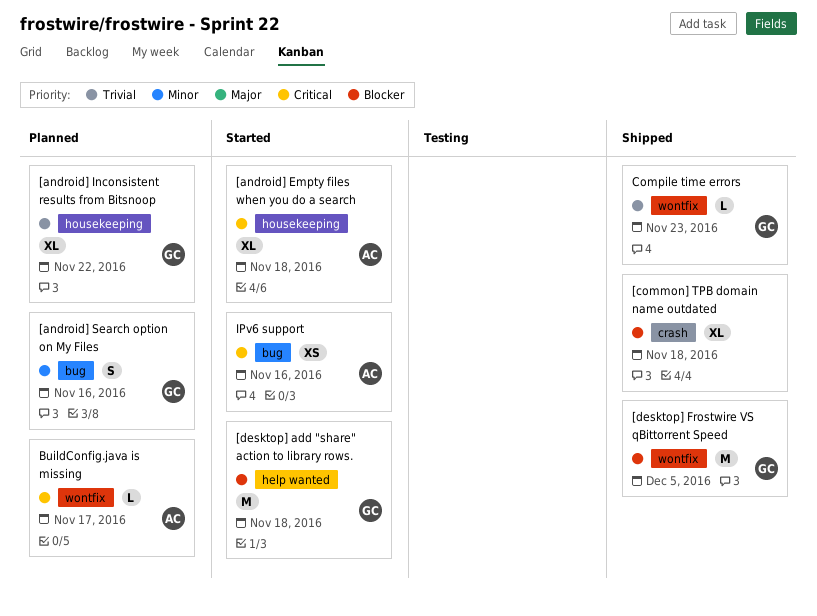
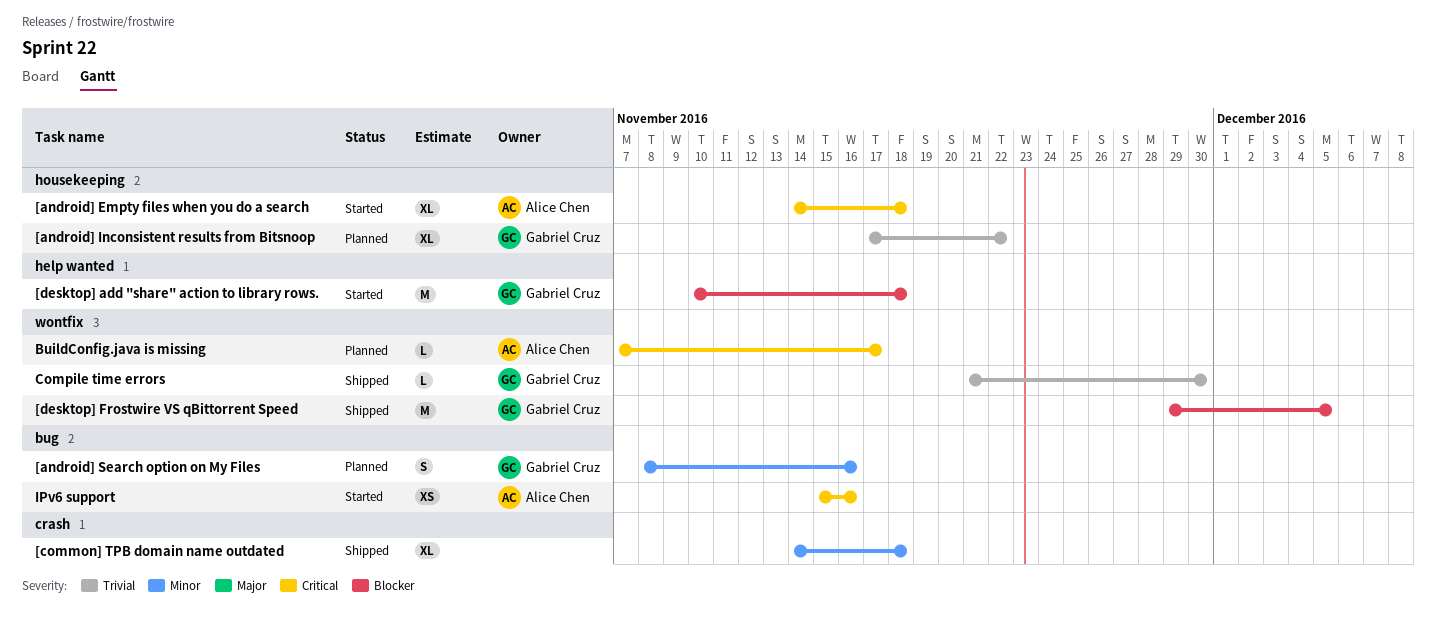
[common] TPB domain name outdated, priority: Blocker -> Minor
Compile time errors, due: Nov 23 -> Nov 30

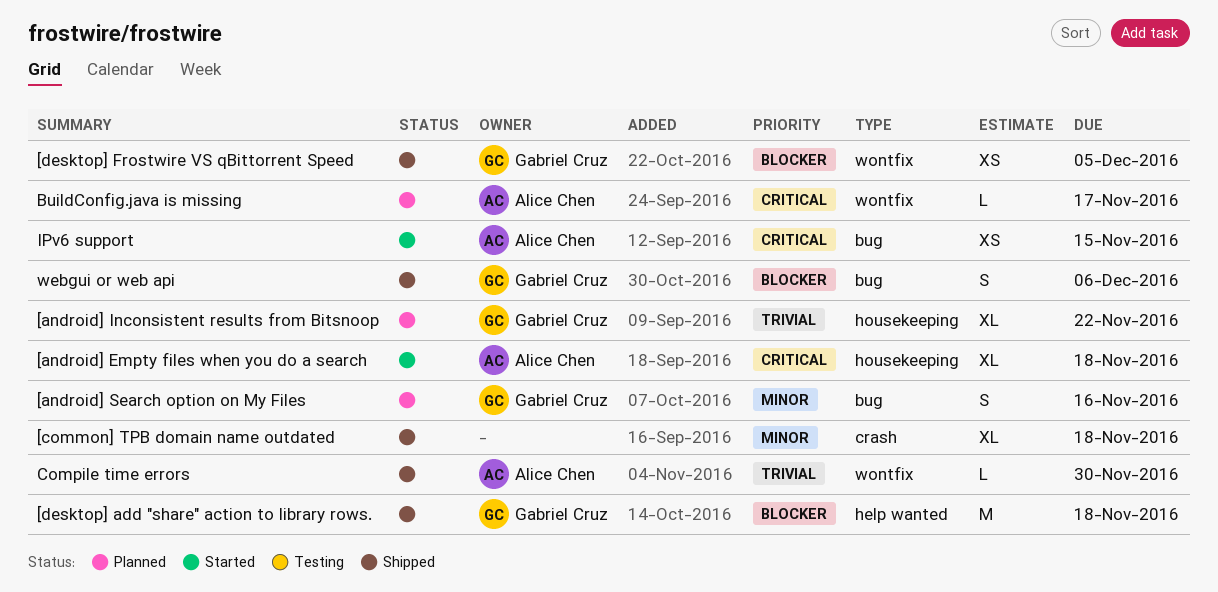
[desktop] add "share" action to library rows., status: Started -> Shipped
[desktop] Frostwire VS qBittorrent Speed, estimate: M -> XS
Compile time errors, owner: Gabriel Cruz -> Alice Chen
IPv6 support, due: Nov 16 -> Nov 15
webgui or web api: none -> present

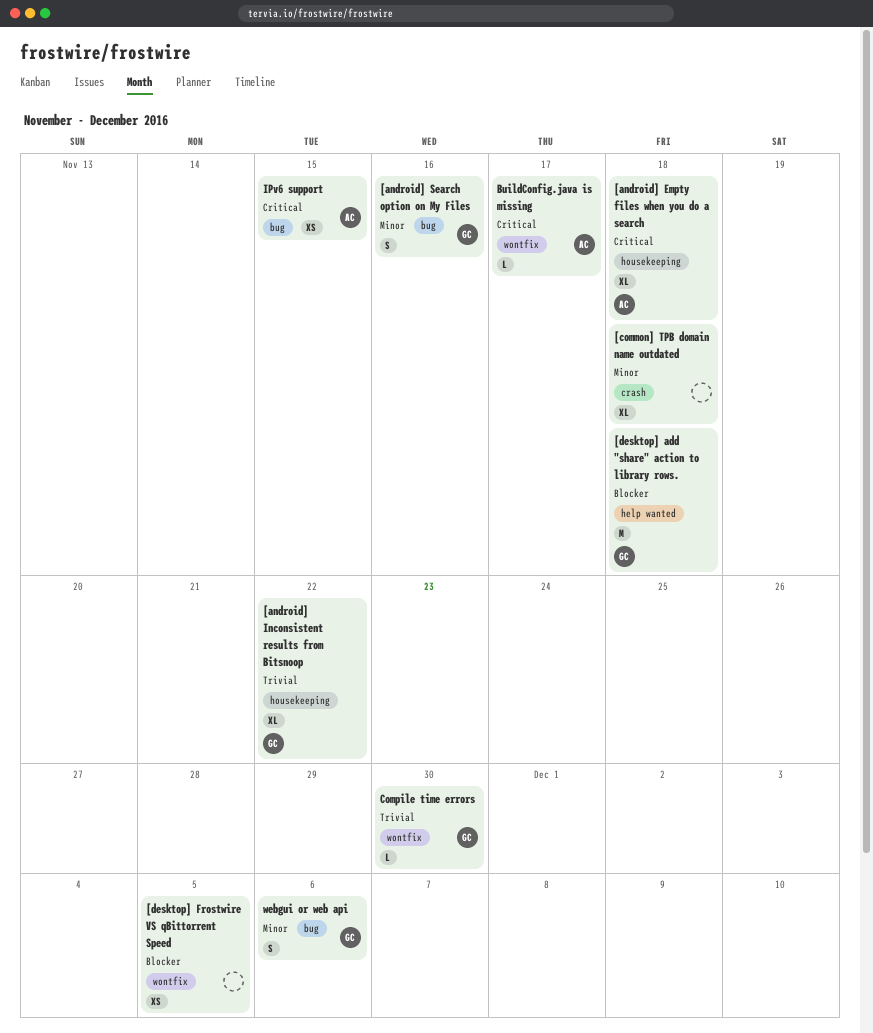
[desktop] Frostwire VS qBittorrent Speed, owner: Gabriel Cruz -> none
Compile time errors, owner: Alice Chen -> Gabriel Cruz
webgui or web api, priority: Blocker -> Minor

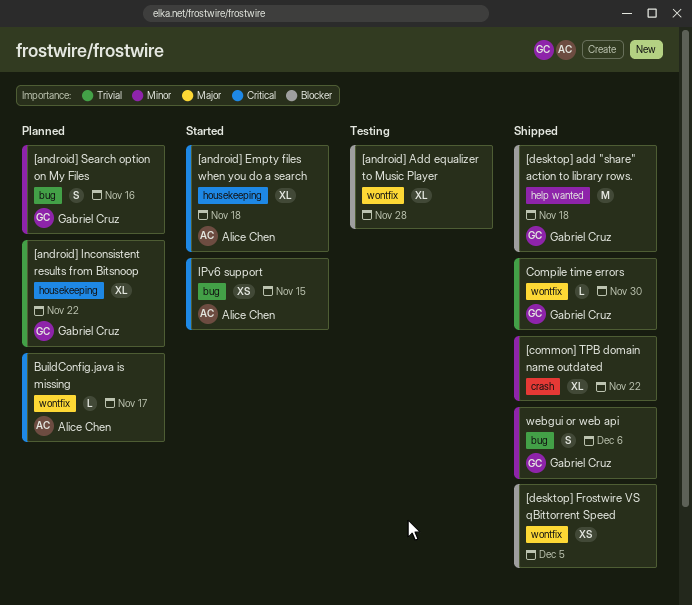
[android] Add equalizer to Music Player: none -> present
[common] TPB domain name outdated, due: Nov 18 -> Nov 22

